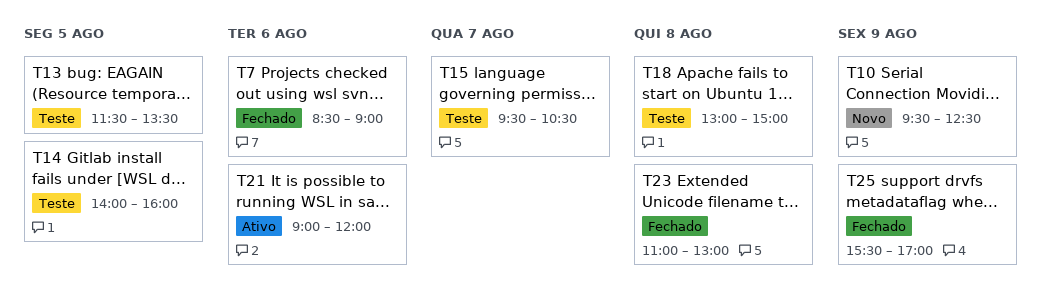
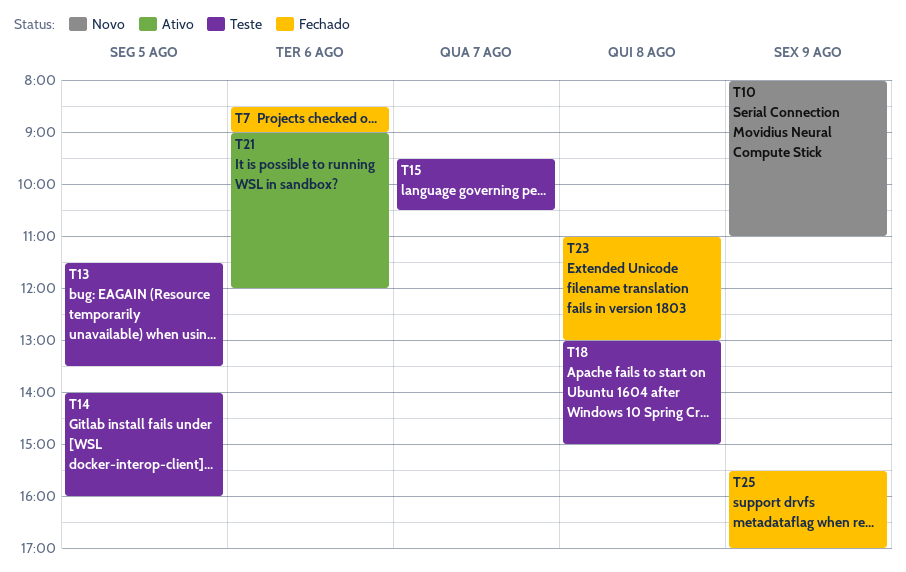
T10, begins: 09:30 -> 08:00
T10, ends: 12:30 -> 11:00

